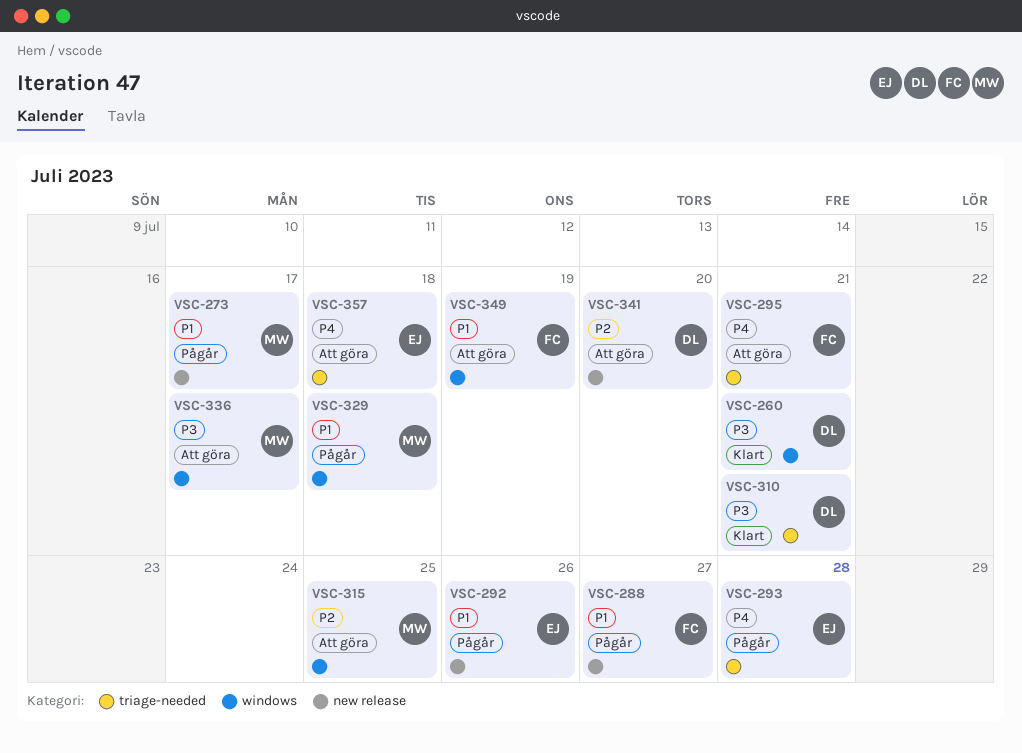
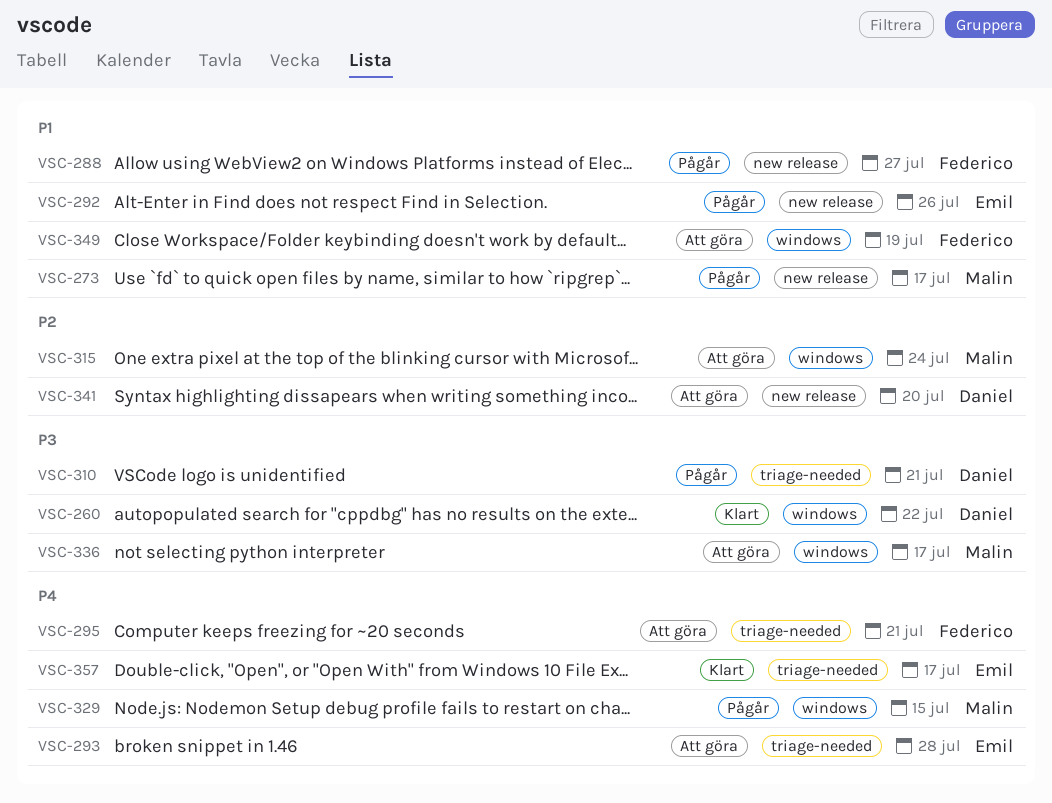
VSC-260, due: Jul 21 -> Jul 22
VSC-293, status: Pågår -> Att göra
VSC-310, status: Klart -> Pågår
VSC-315, due: Jul 25 -> Jul 24
VSC-329, priority: P1 -> P4
VSC-329, due: Jul 18 -> Jul 15
VSC-357, status: Att göra -> Klart
VSC-357, due: Jul 18 -> Jul 17

